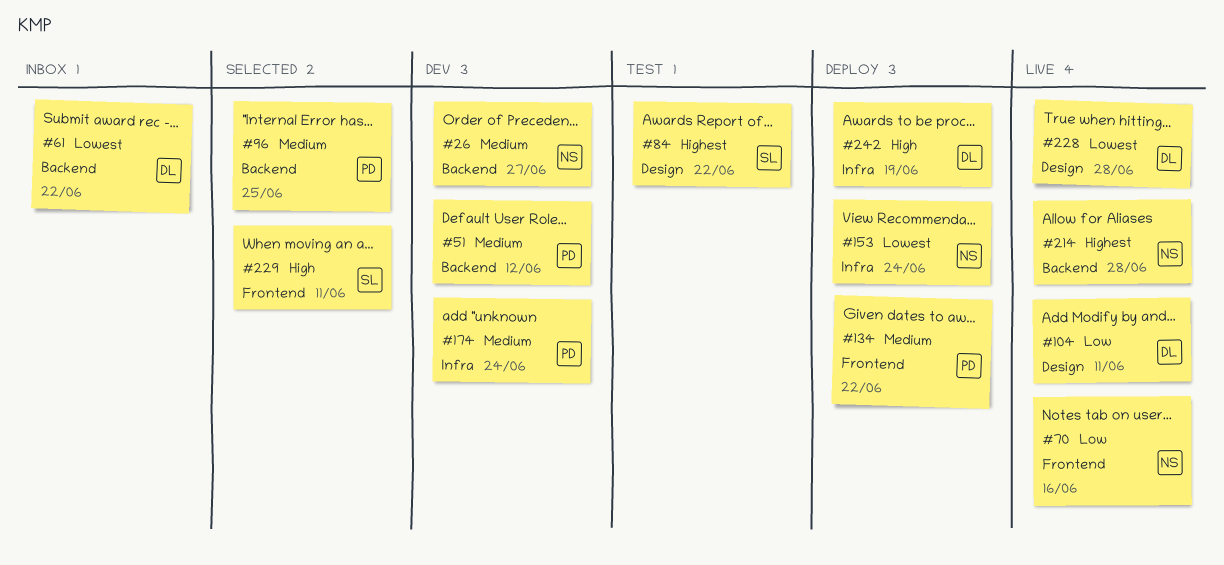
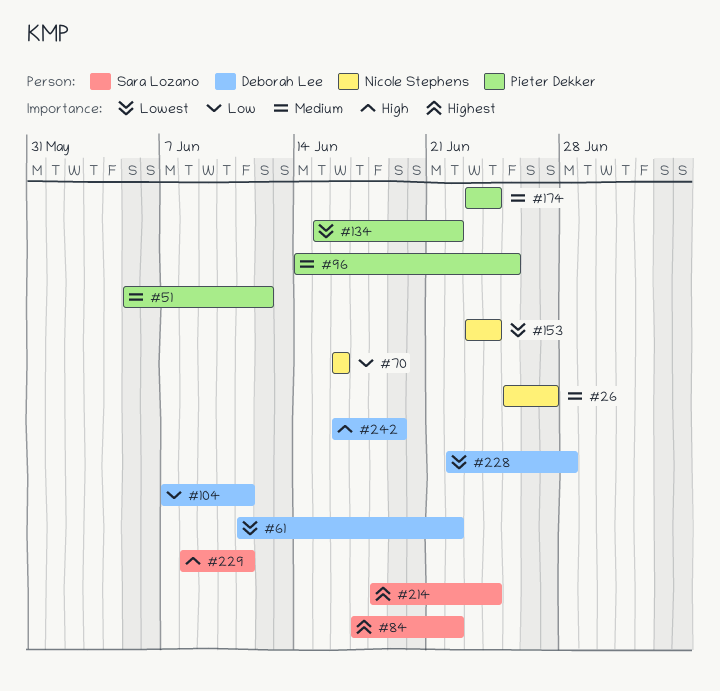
#134, priority: Medium -> Lowest
#214, owner: Nicole Stephens -> Sara Lozano
#214, due: Jun 28 -> Jun 24

